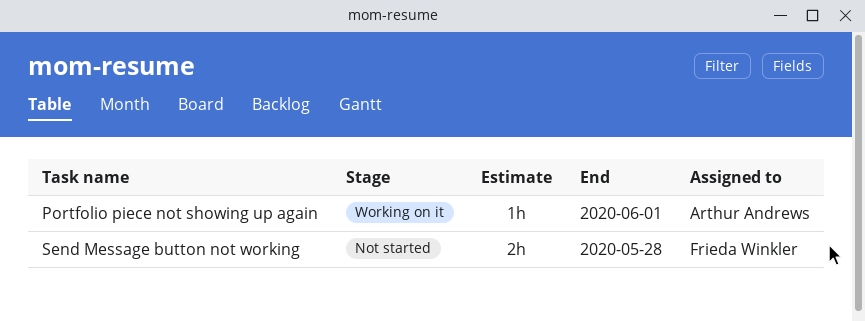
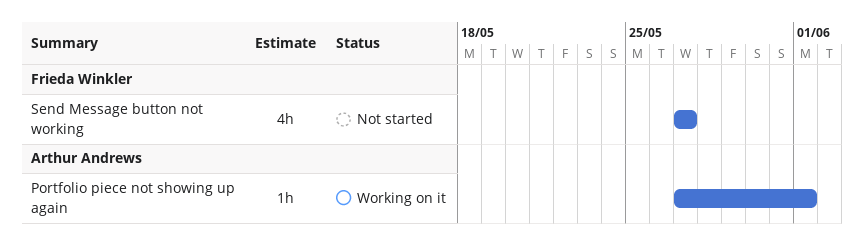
Send Message button not working, estimate: 2h -> 4h
Send Message button not working, due: May 28 -> May 27

